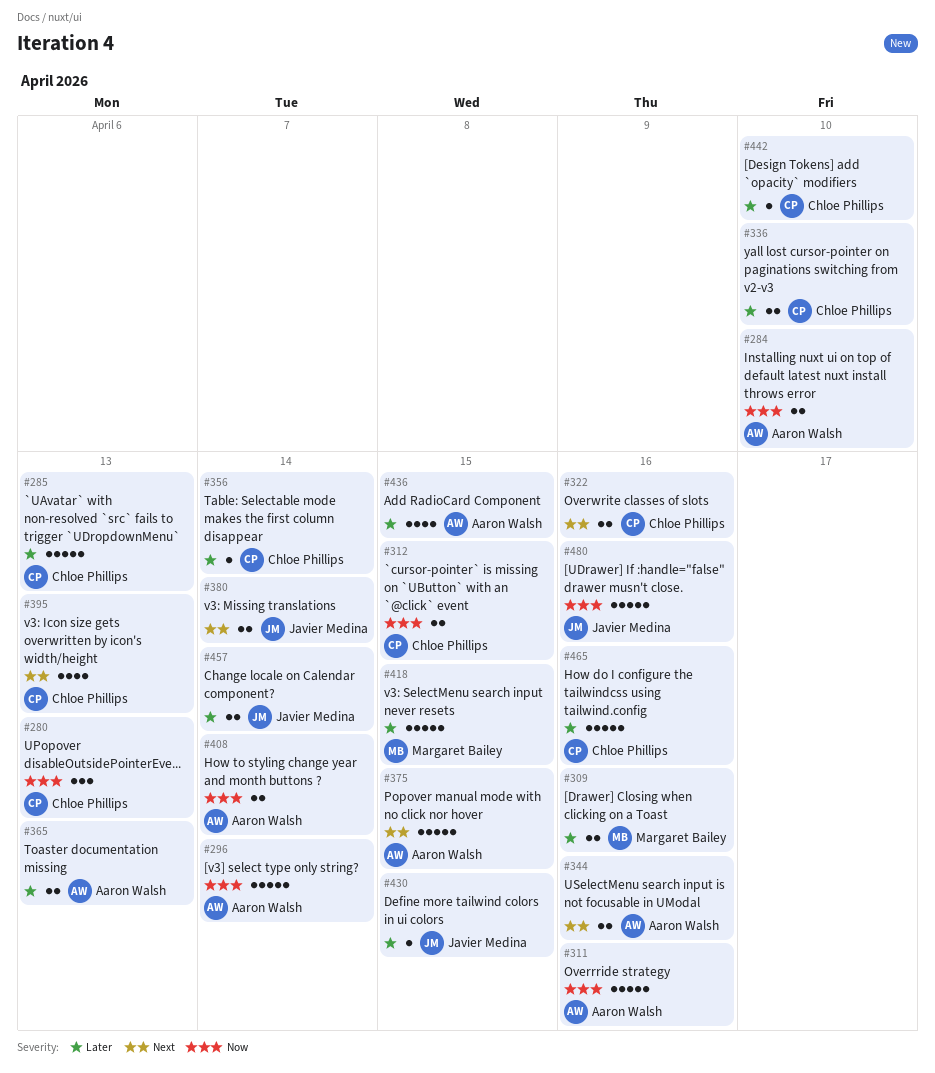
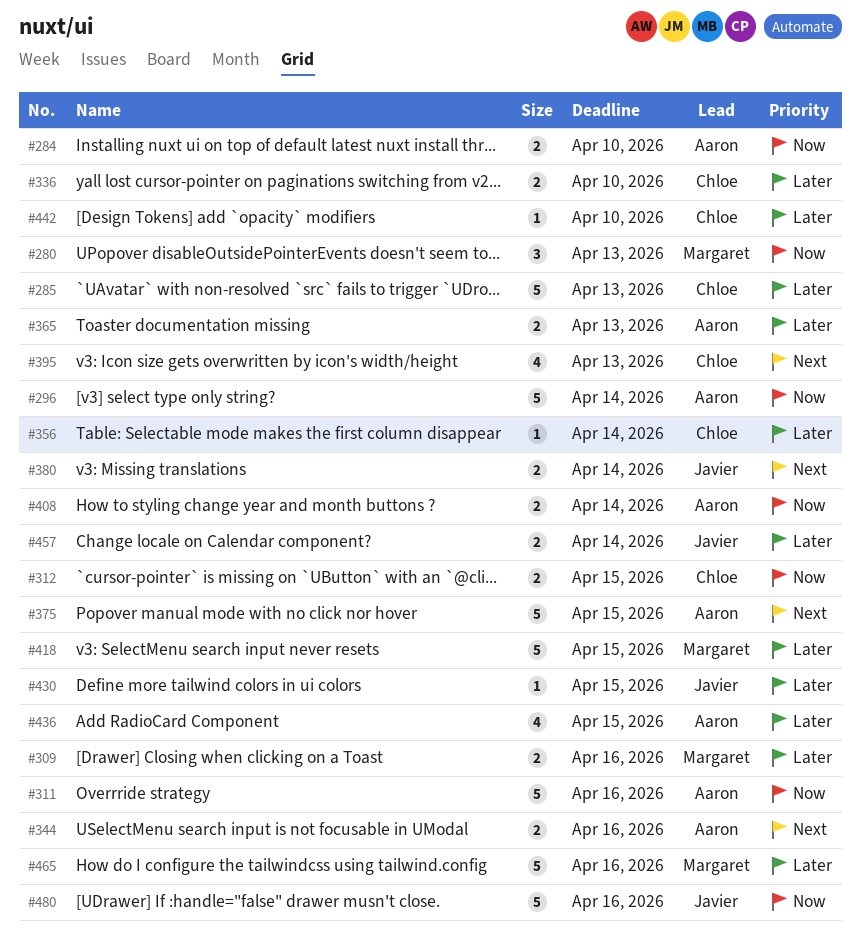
#280, owner: Chloe Phillips -> Margaret Bailey
#322: present -> none
#465, owner: Chloe Phillips -> Margaret Bailey

